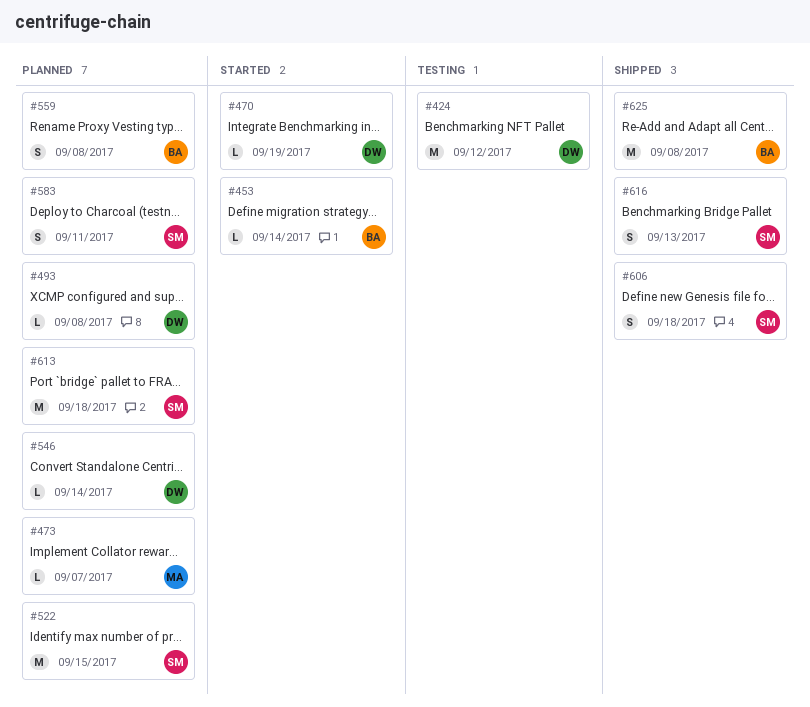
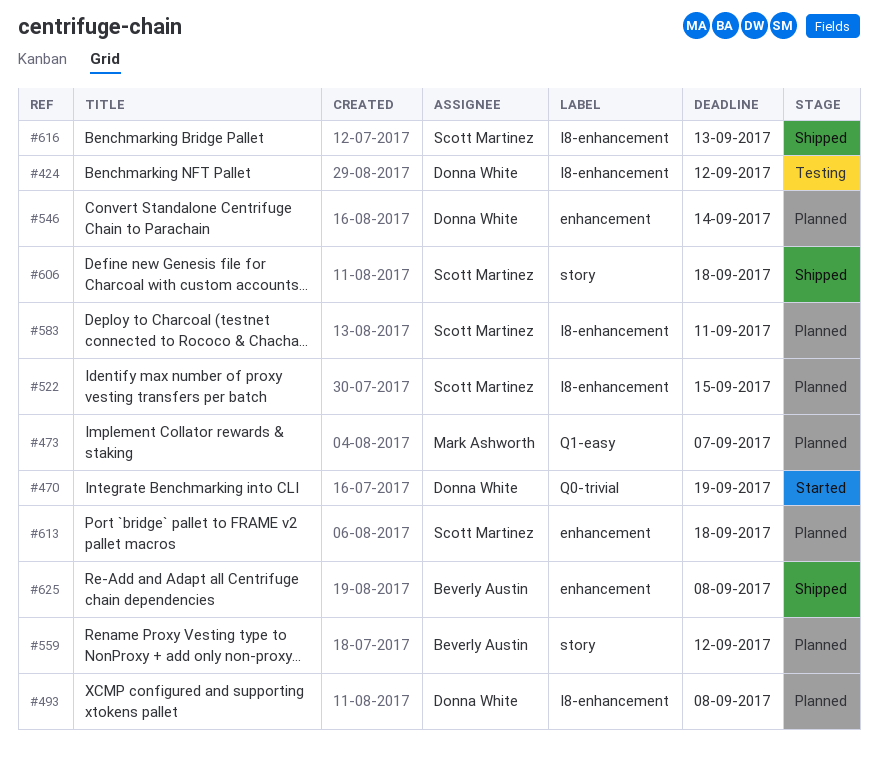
#453: present -> none
#559, due: Sep 8 -> Sep 12

